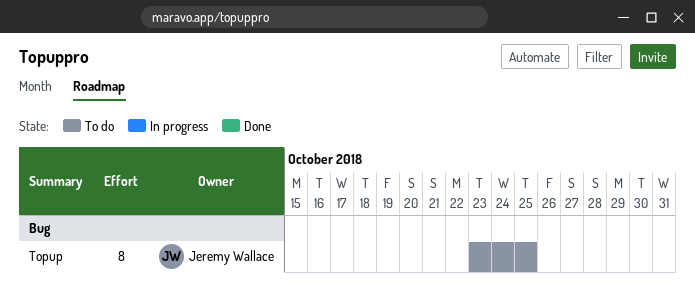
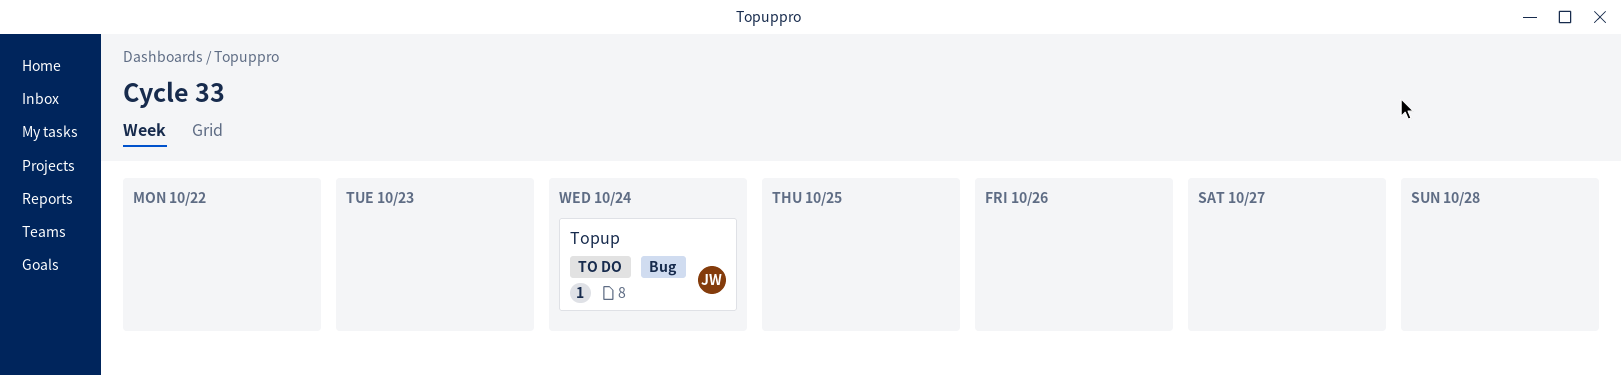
Topup, estimate: 8 -> 1
Topup, due: Oct 25 -> Oct 24

